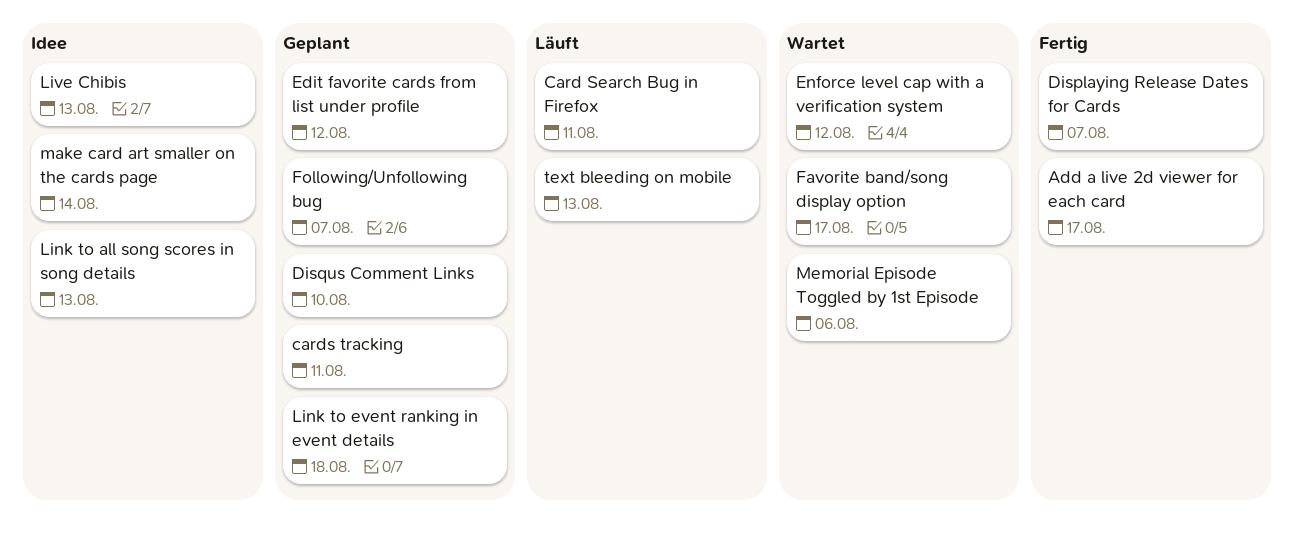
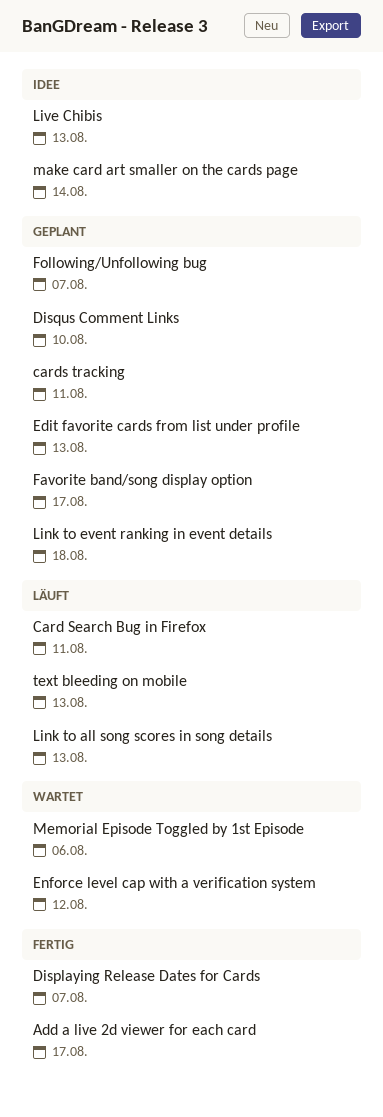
Edit favorite cards from list under profile, due: Aug 12 -> Aug 13
Favorite band/song display option, status: Wartet -> Geplant
Link to all song scores in song details, status: Idee -> Läuft

